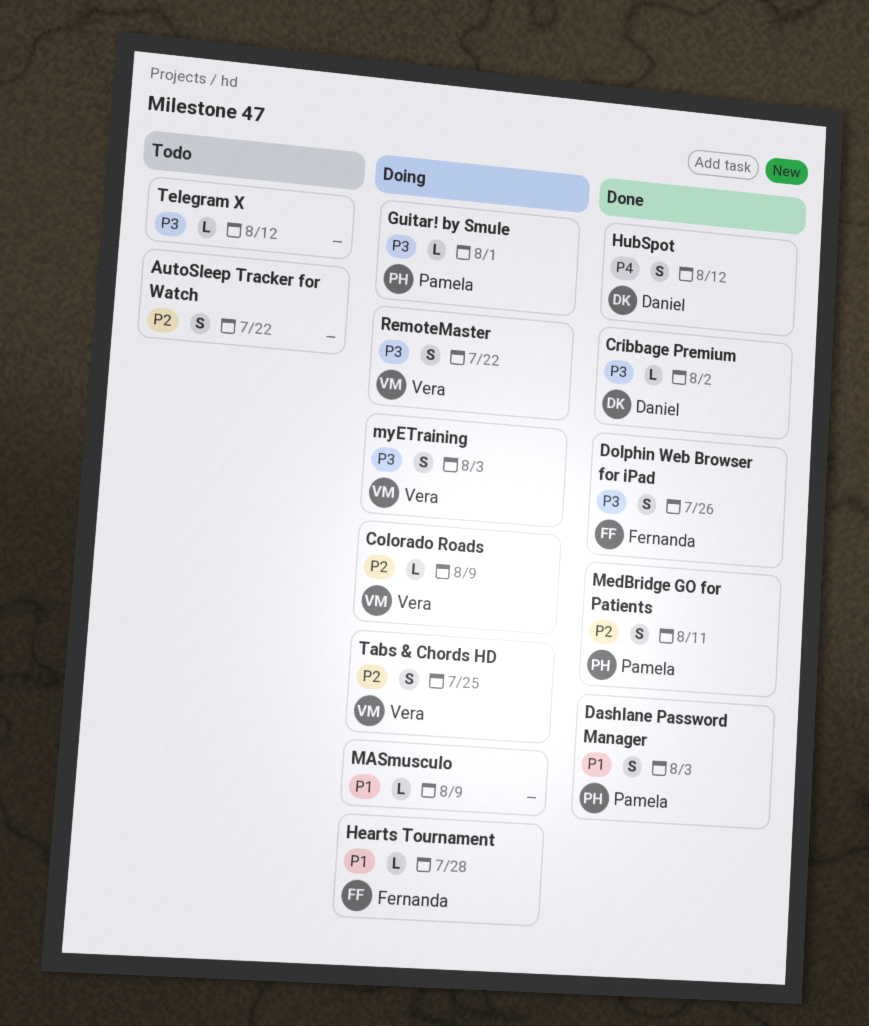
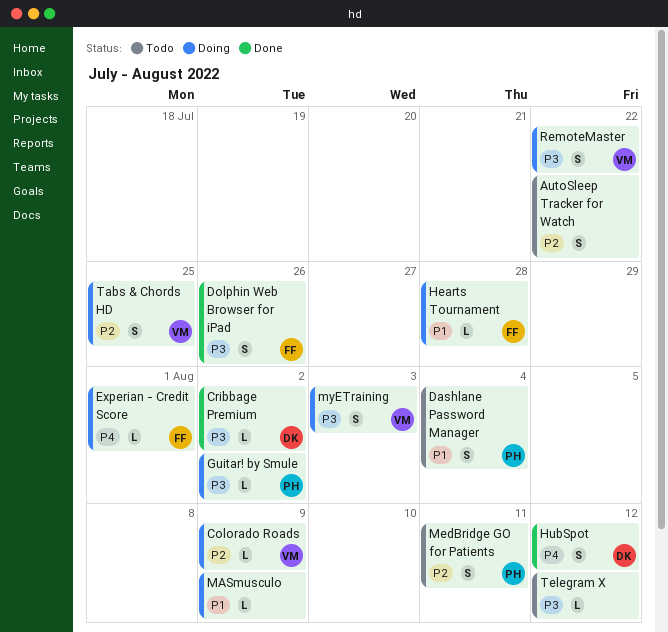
Dashlane Password Manager, status: Done -> Todo
Dashlane Password Manager, due: Aug 3 -> Aug 4
Experian - Credit Score: none -> present
Guitar! by Smule, due: Aug 1 -> Aug 2
MedBridge GO for Patients, status: Done -> Todo

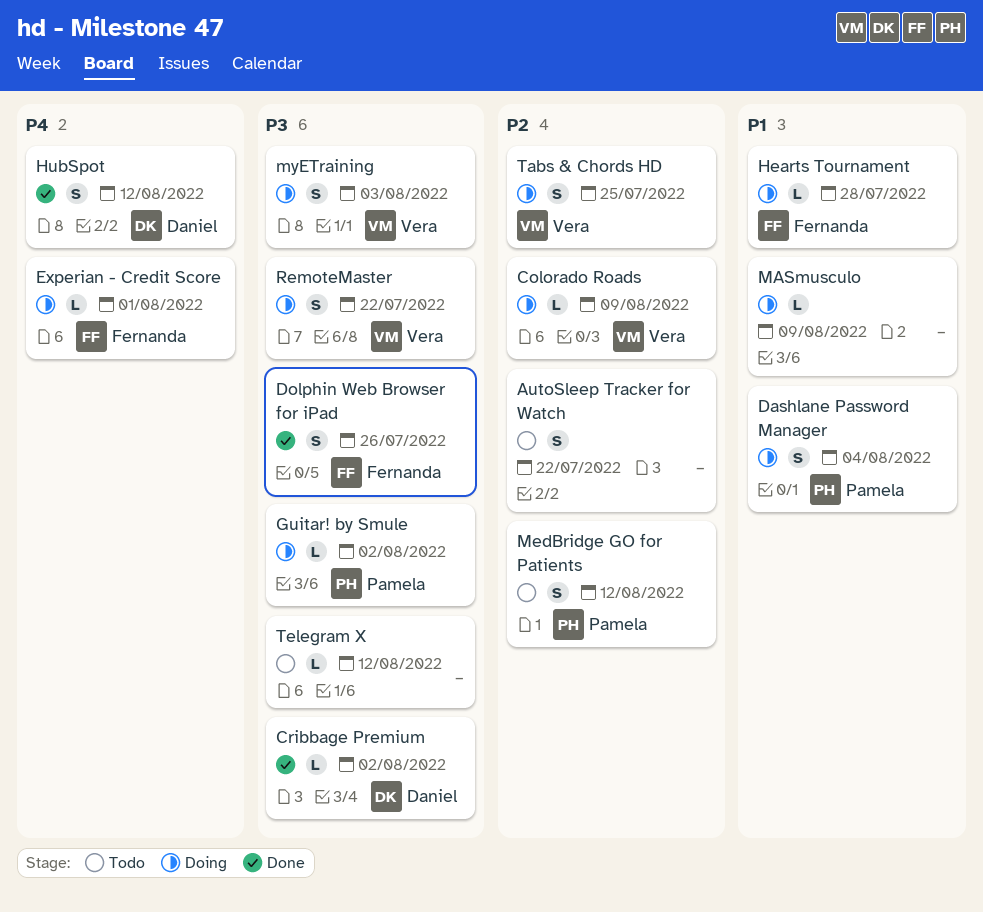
Dashlane Password Manager, status: Todo -> Doing
MedBridge GO for Patients, due: Aug 11 -> Aug 12

